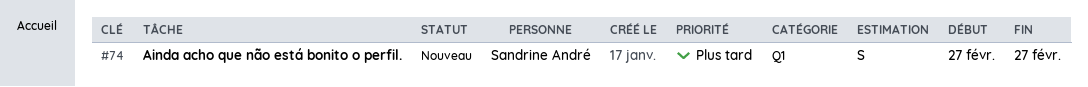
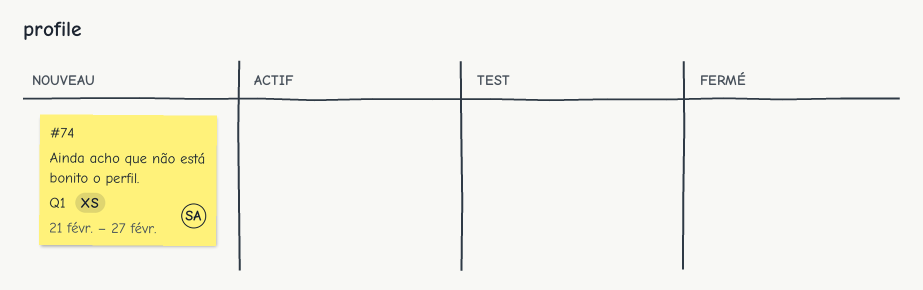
#74, estimate: S -> XS
#74, start: Feb 27 -> Feb 21

